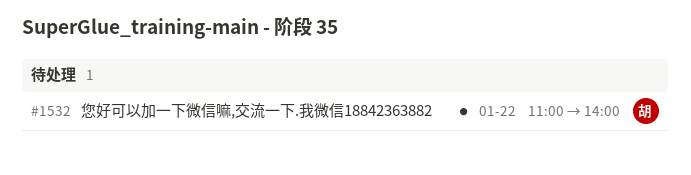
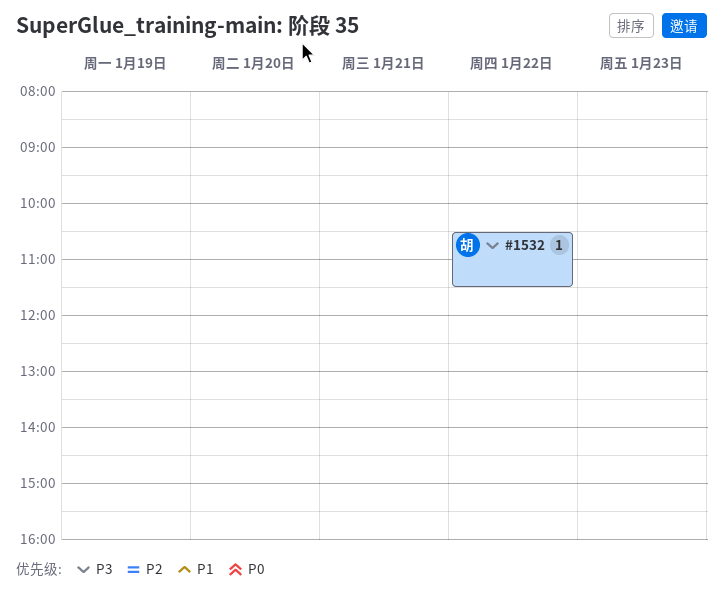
#1532, begins: 11:00 -> 10:30
#1532, ends: 14:00 -> 11:30

